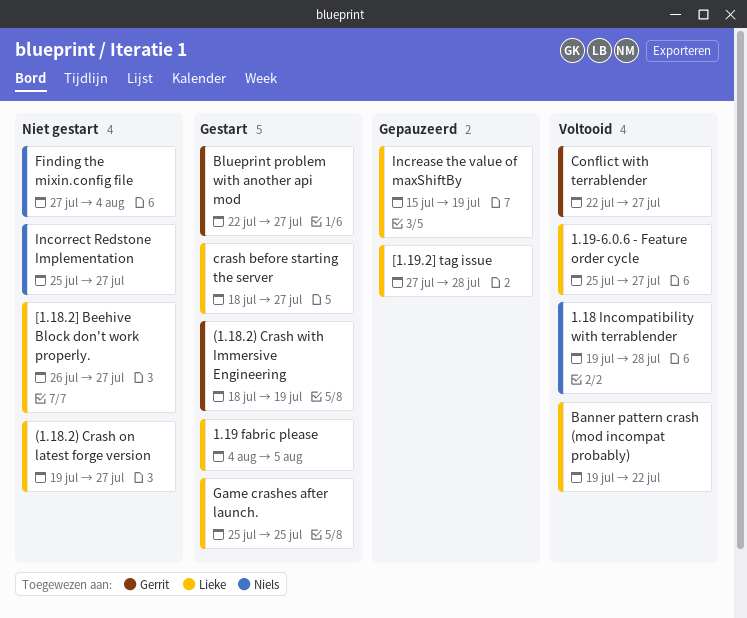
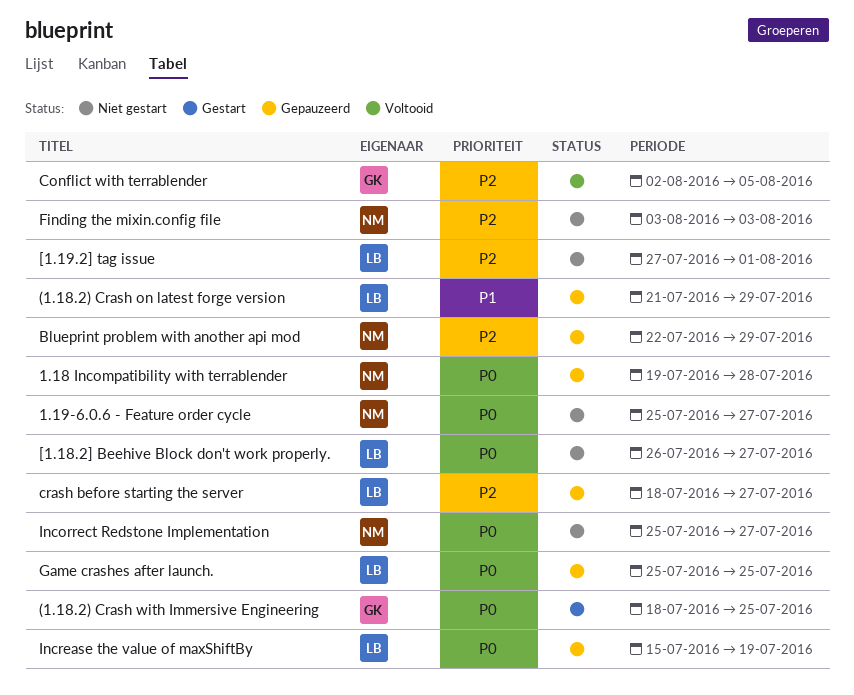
(1.18.2) Crash on latest forge version, status: Niet gestart -> Gepauzeerd
(1.18.2) Crash on latest forge version, start: Jul 19 -> Jul 21
(1.18.2) Crash on latest forge version, due: Jul 27 -> Jul 29
(1.18.2) Crash with Immersive Engineering, due: Jul 19 -> Jul 25
1.18 Incompatibility with terrablender, status: Voltooid -> Gepauzeerd
1.19 fabric please: present -> none
1.19-6.0.6 - Feature order cycle, status: Voltooid -> Niet gestart
1.19-6.0.6 - Feature order cycle, owner: Lieke -> Niels
[1.19.2] tag issue, status: Gepauzeerd -> Niet gestart
[1.19.2] tag issue, due: Jul 28 -> Aug 1
Banner pattern crash (mod incompat probably): present -> none
Blueprint problem with another api mod, status: Gestart -> Gepauzeerd
Blueprint problem with another api mod, owner: Gerrit -> Niels
Blueprint problem with another api mod, due: Jul 27 -> Jul 29
Conflict with terrablender, start: Jul 22 -> Aug 2
Conflict with terrablender, due: Jul 27 -> Aug 5
crash before starting the server, status: Gestart -> Gepauzeerd
Finding the mixin.config file, start: Jul 27 -> Aug 3
Finding the mixin.config file, due: Aug 4 -> Aug 3
Game crashes after launch., status: Gestart -> Gepauzeerd

